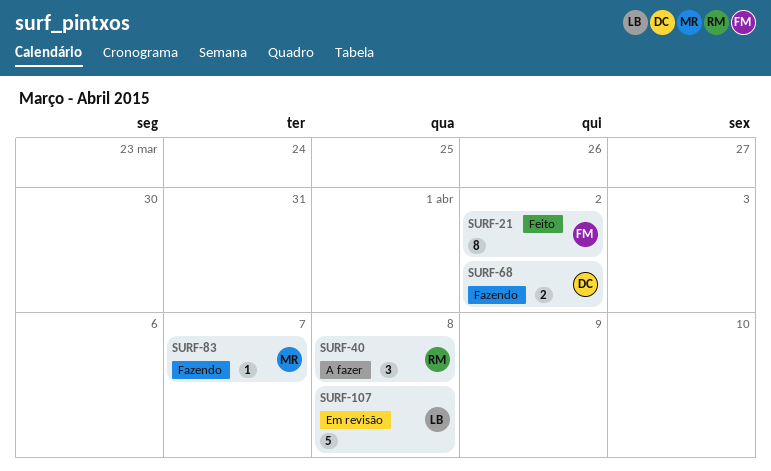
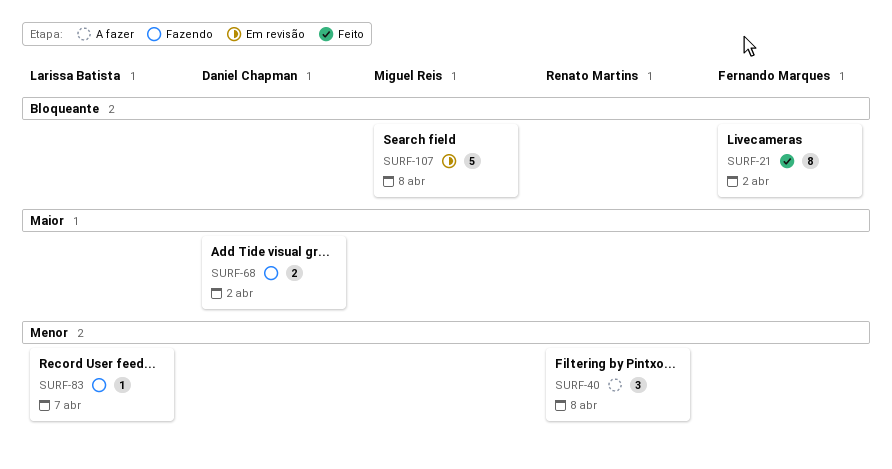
SURF-83, owner: Miguel Reis -> Larissa Batista
SURF-107, owner: Larissa Batista -> Miguel Reis

